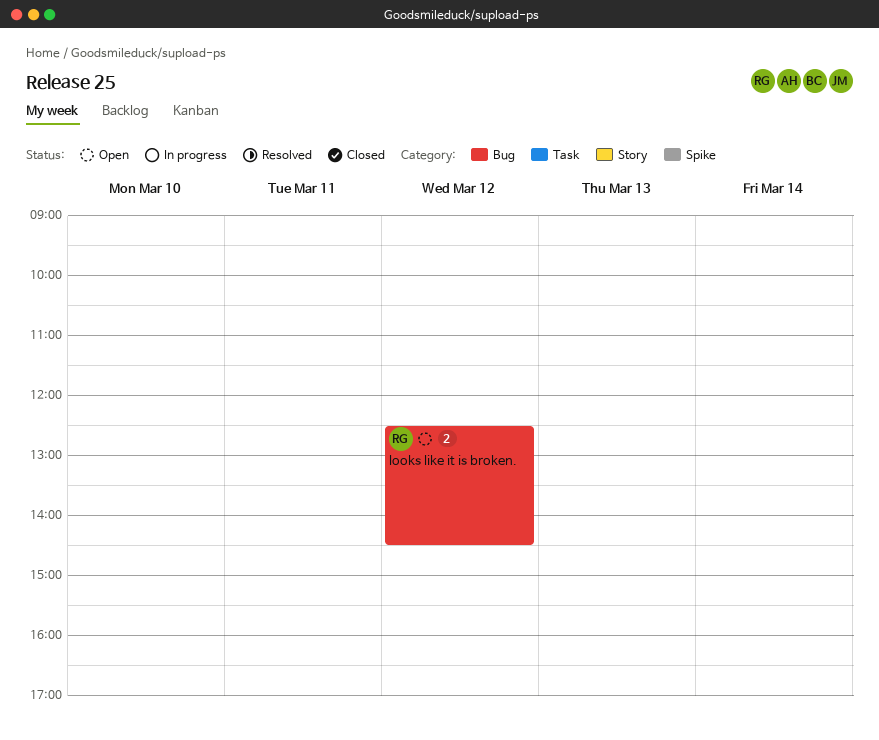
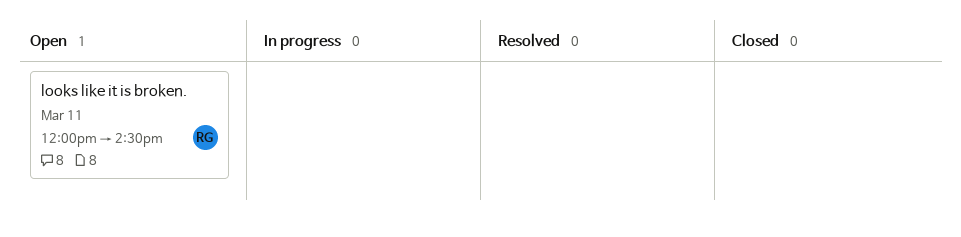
looks like it is broken., day: Mar 12 -> Mar 11
looks like it is broken., begins: 12:30 -> 12:00

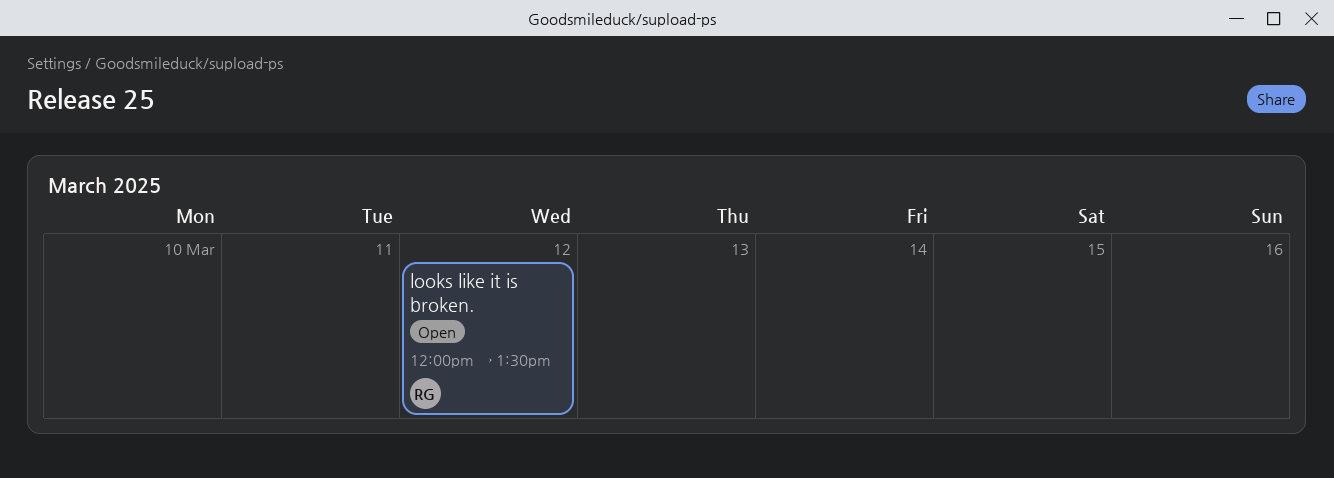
looks like it is broken., day: Mar 11 -> Mar 12
looks like it is broken., ends: 14:30 -> 13:30

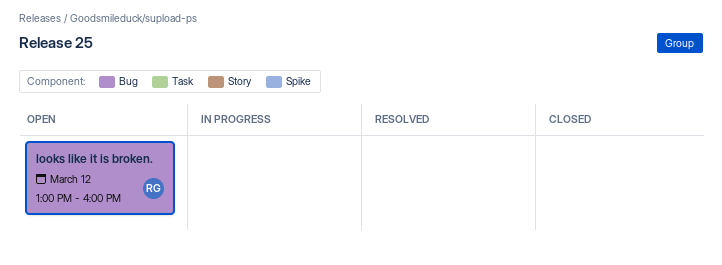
looks like it is broken., begins: 12:00 -> 13:00
looks like it is broken., ends: 13:30 -> 16:00

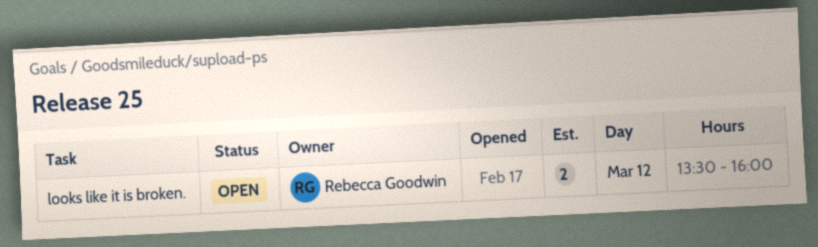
looks like it is broken., begins: 13:00 -> 13:30

